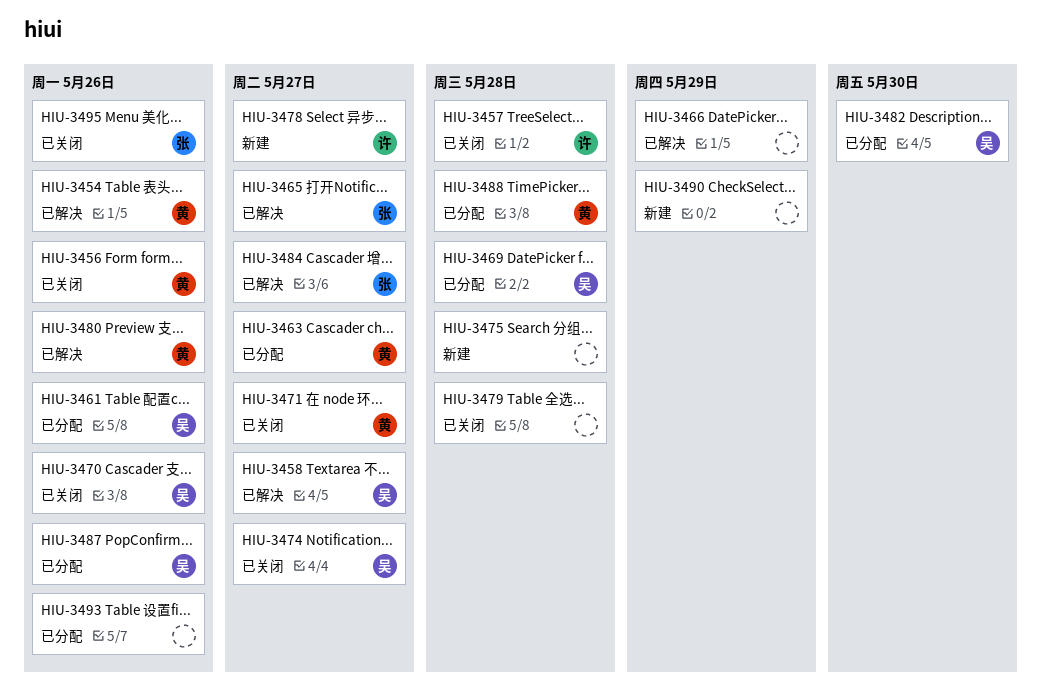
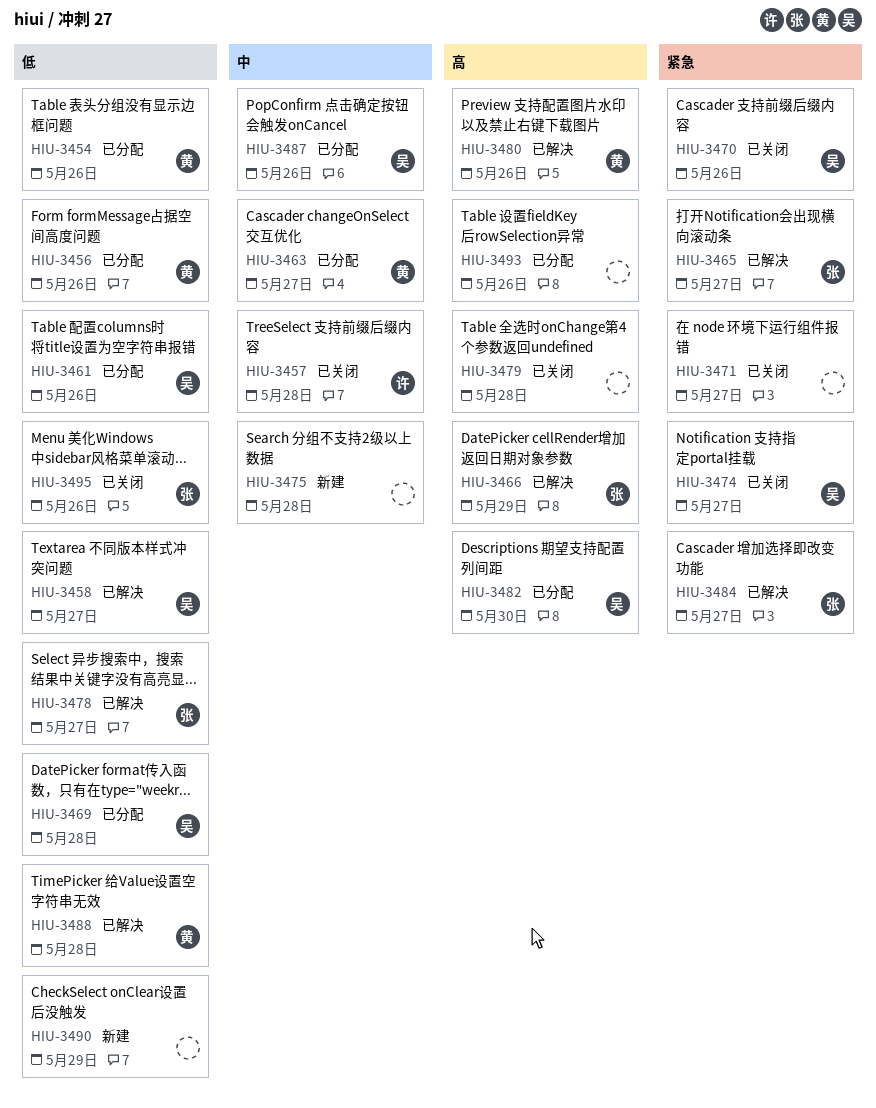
HIU-3454, status: 已解决 -> 已分配
HIU-3456, status: 已关闭 -> 已分配
HIU-3466, owner: none -> 张
HIU-3471, owner: 黄 -> none
HIU-3478, status: 新建 -> 已解决
HIU-3478, owner: 许 -> 张
HIU-3488, status: 已分配 -> 已解决

